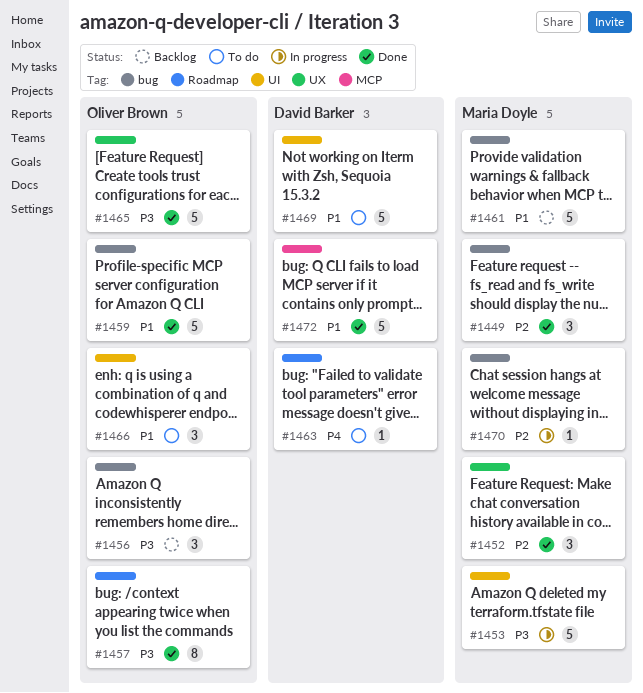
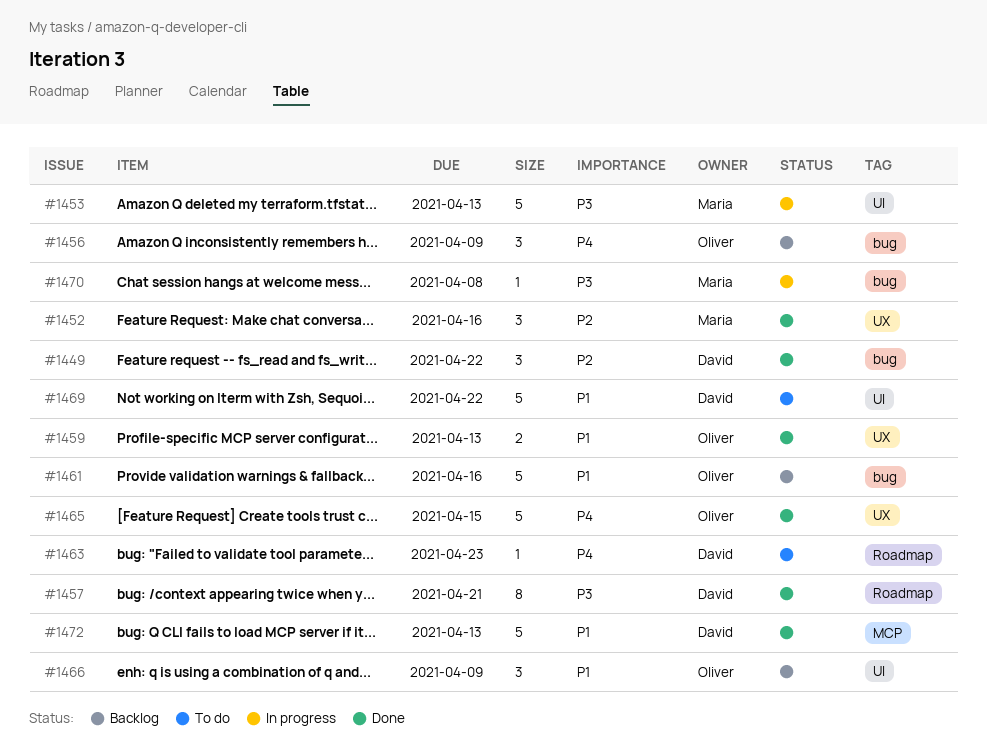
#1449, owner: Maria Doyle -> David Barker
#1456, priority: P3 -> P4
#1457, owner: Oliver Brown -> David Barker
#1459, label: bug -> UX
#1459, estimate: 5 -> 2
#1461, owner: Maria Doyle -> Oliver Brown
#1465, priority: P3 -> P4
#1466, status: To do -> Backlog
#1470, priority: P2 -> P3

